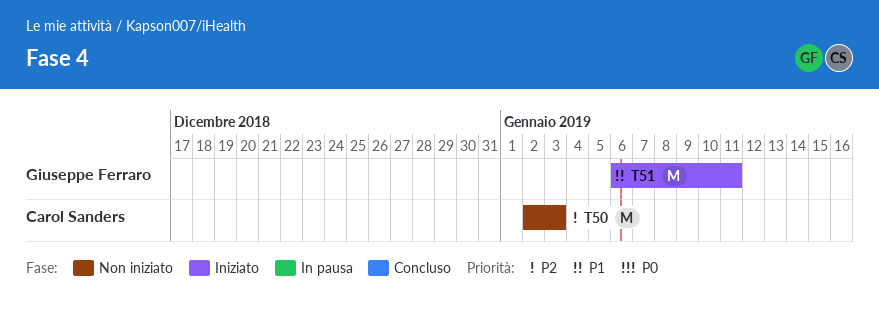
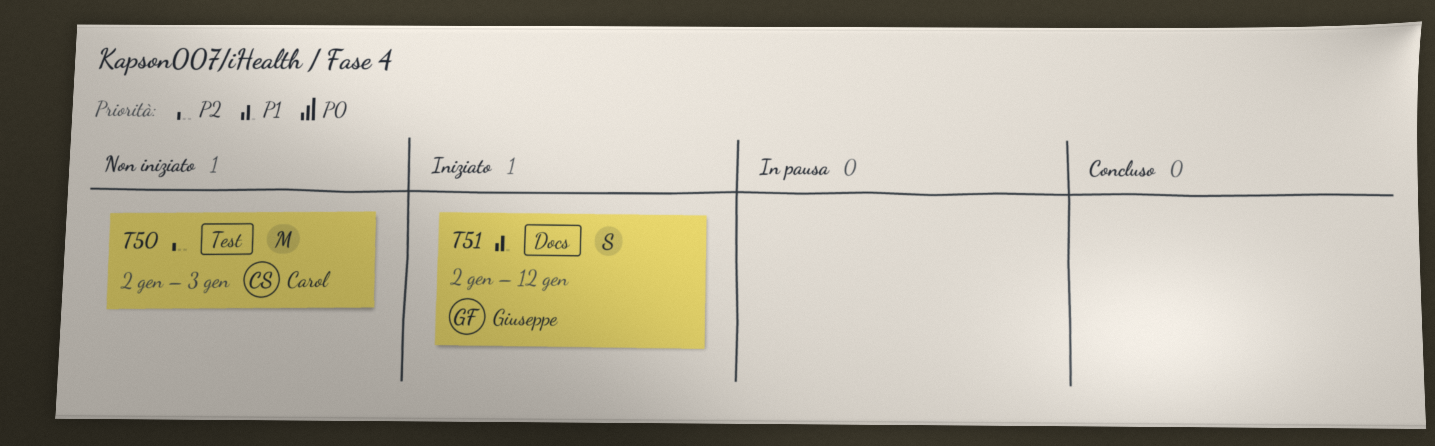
T51, estimate: M -> S
T51, start: Jan 6 -> Jan 2
T51, due: Jan 11 -> Jan 12

